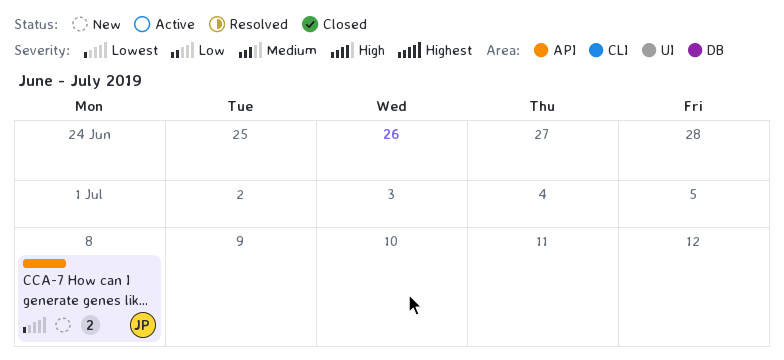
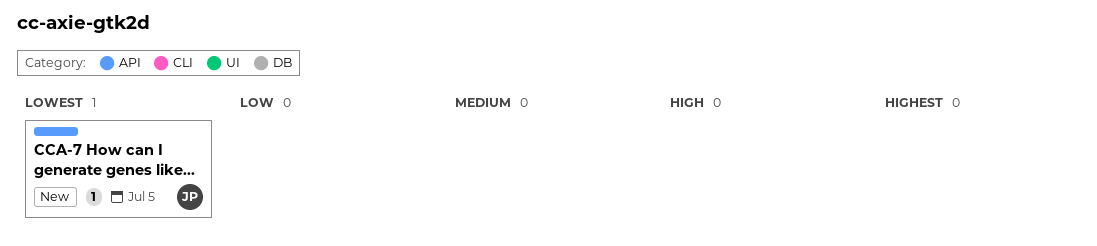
CCA-7, estimate: 2 -> 1
CCA-7, due: Jul 8 -> Jul 5

